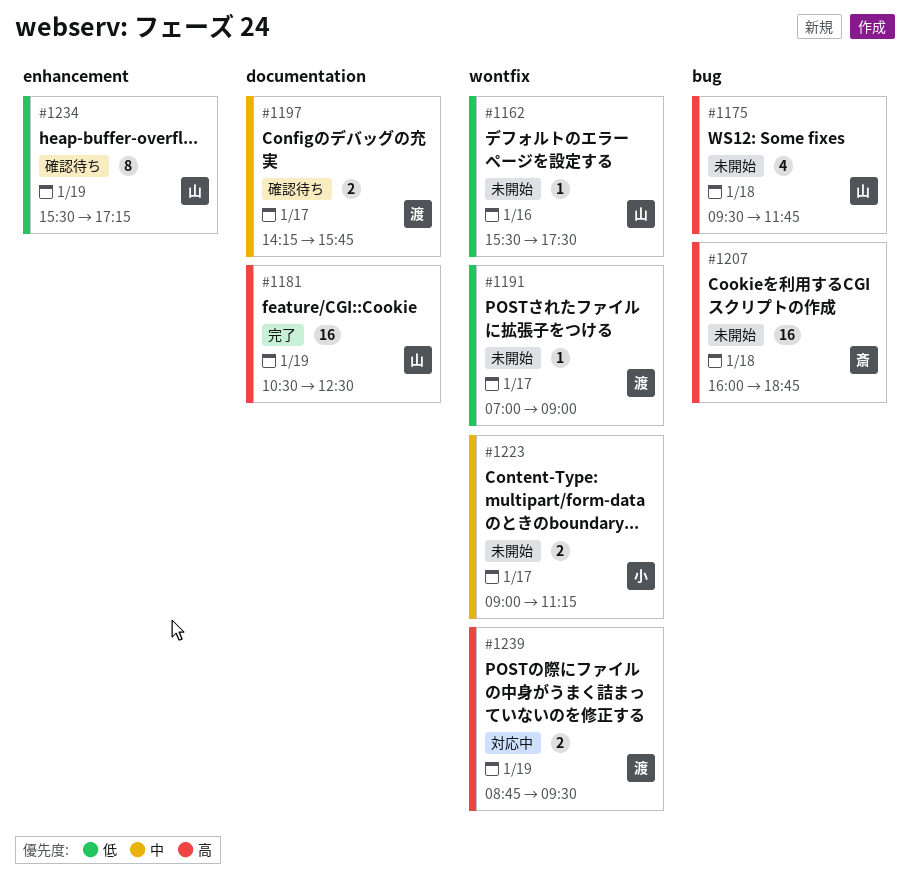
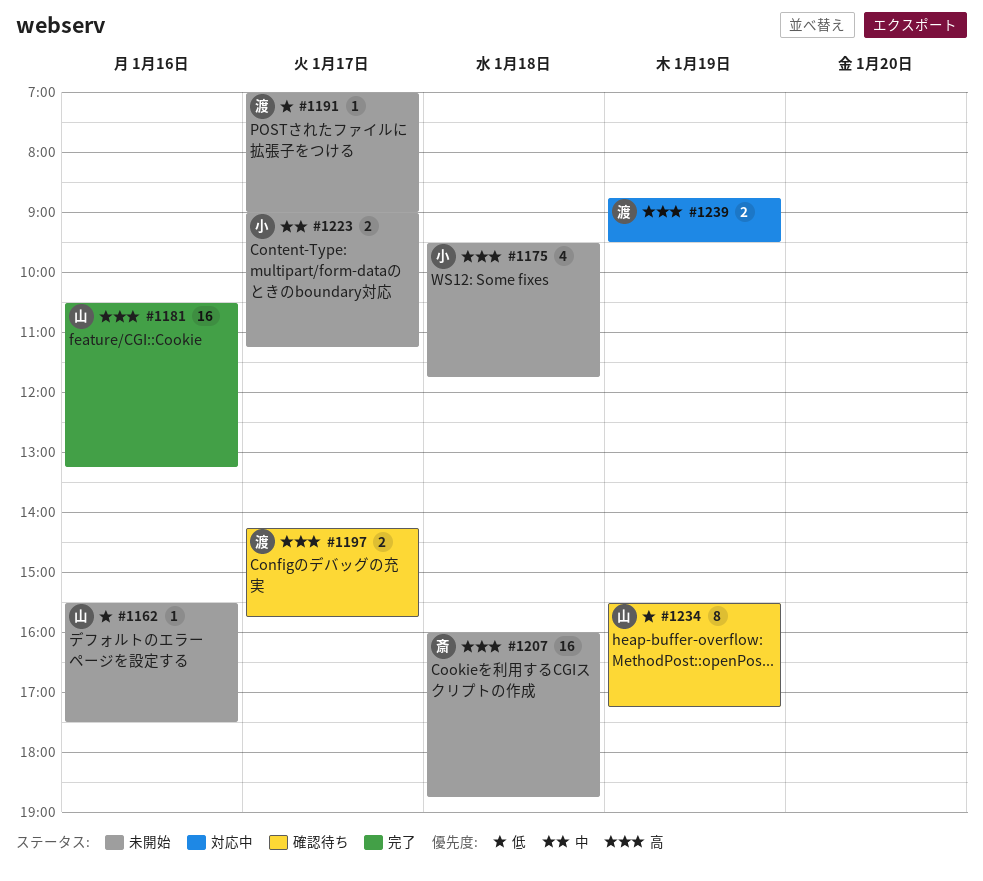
#1175, owner: 山 -> 小
#1181, day: Jan 19 -> Jan 16
#1181, ends: 12:30 -> 13:15
#1197, priority: 中 -> 高

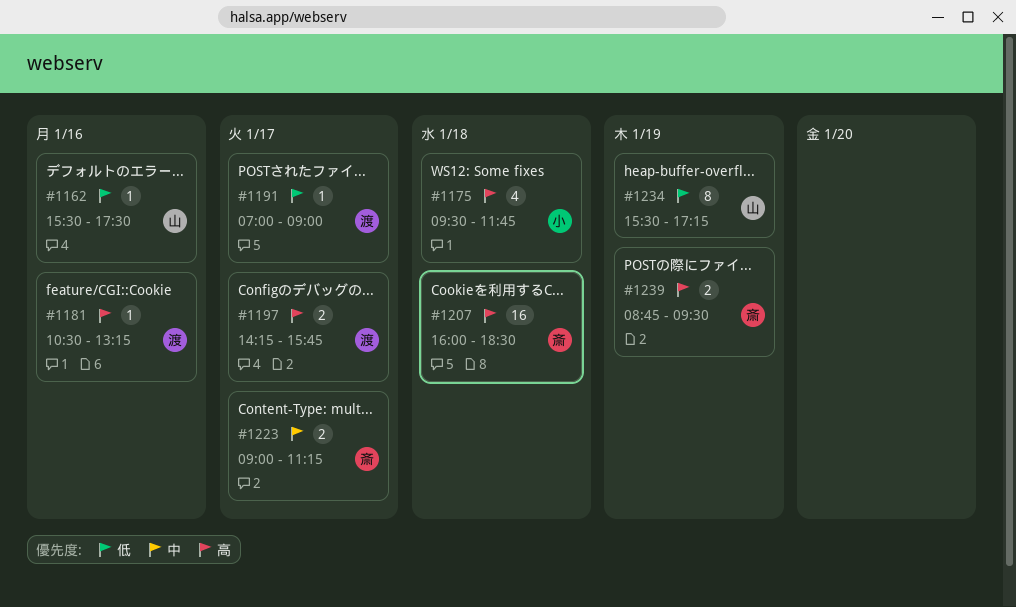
#1181, owner: 山 -> 渡
#1181, estimate: 16 -> 1
#1207, ends: 18:45 -> 18:30
#1223, owner: 小 -> 斎
#1239, owner: 渡 -> 斎

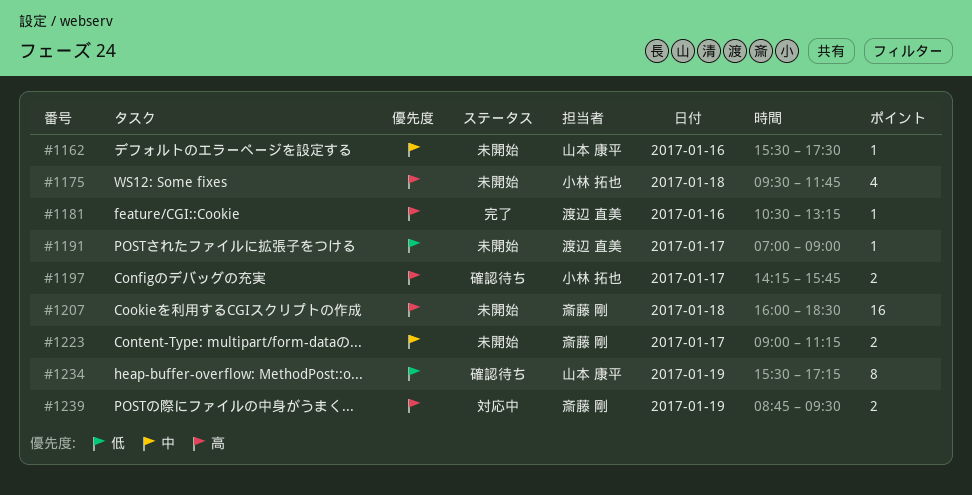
#1162, priority: 低 -> 中
#1197, owner: 渡辺 直美 -> 小林 拓也

